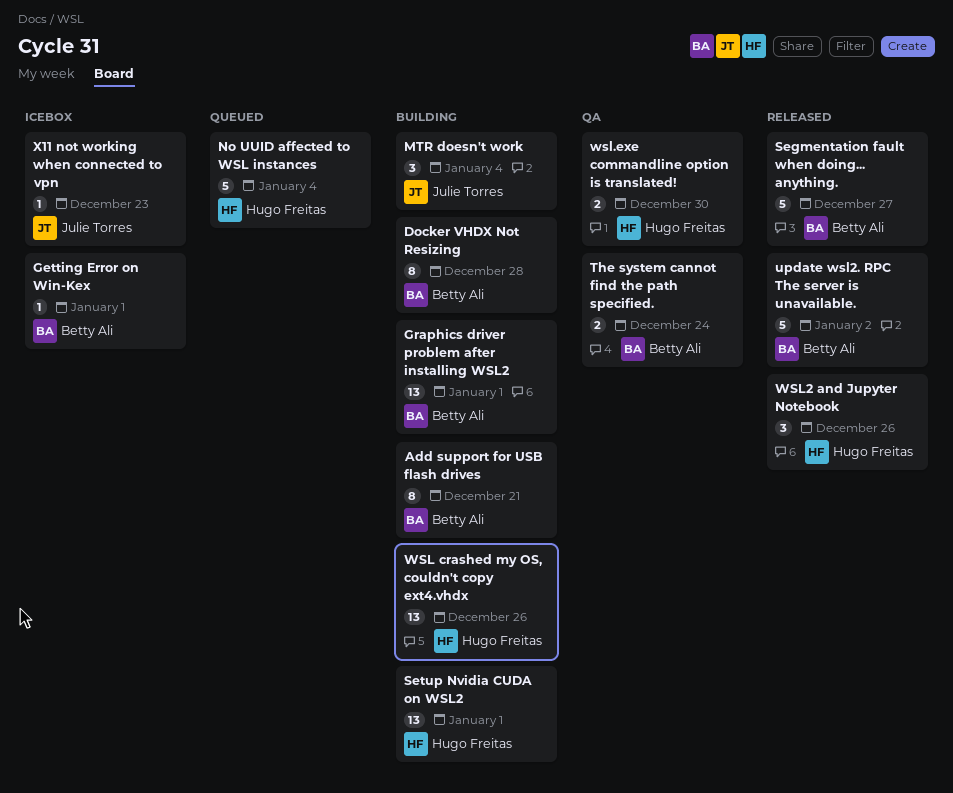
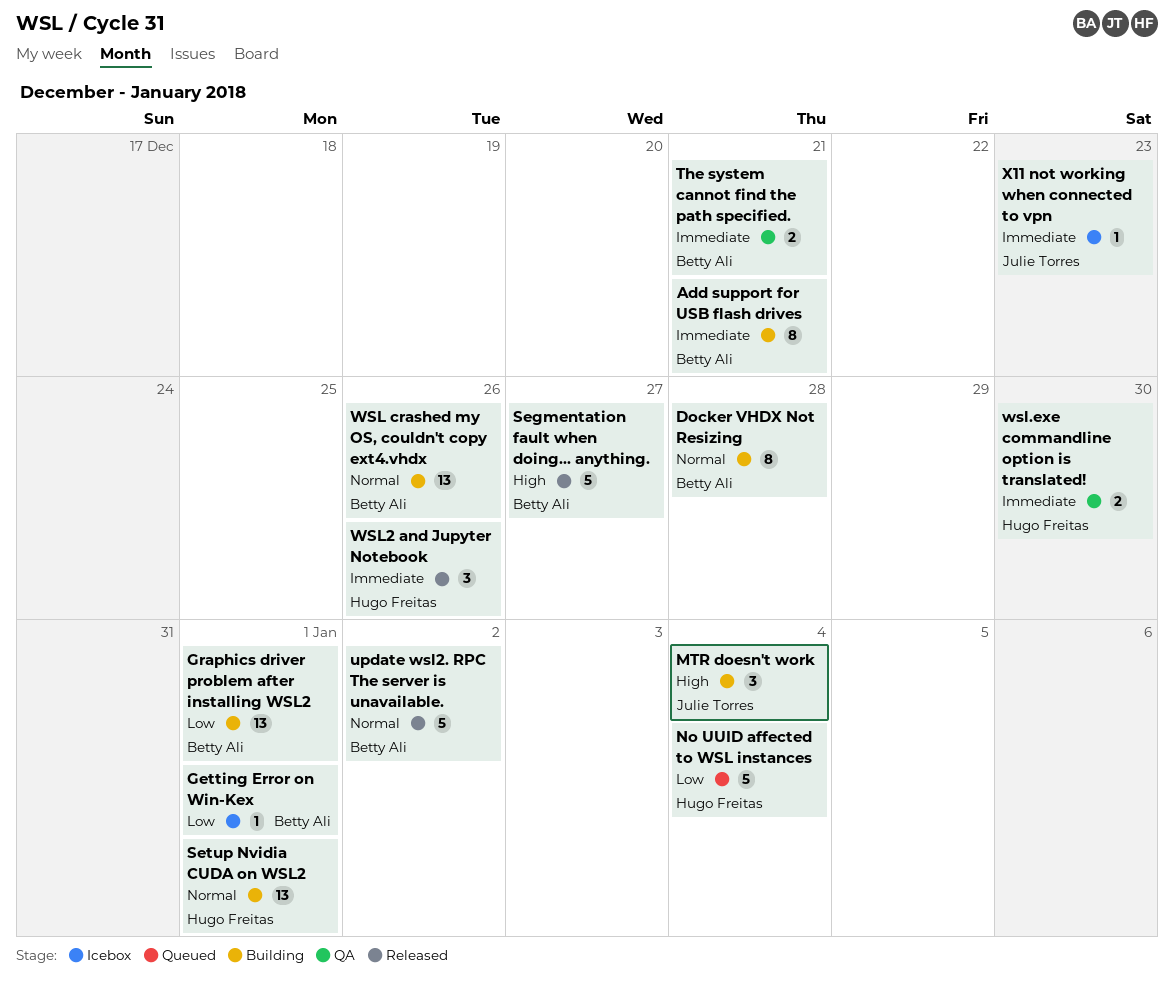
The system cannot find the path specified., due: Dec 24 -> Dec 21
WSL crashed my OS, couldn't copy ext4.vhdx, owner: Hugo Freitas -> Betty Ali

